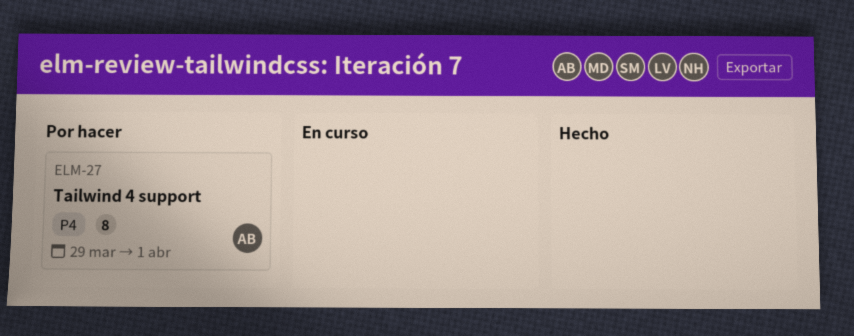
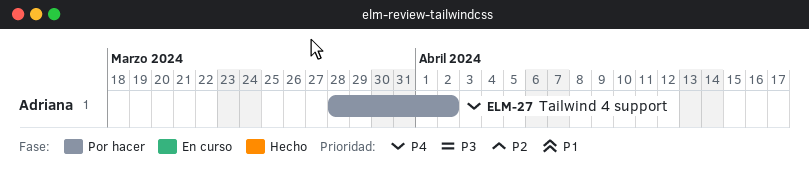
ELM-27, start: Mar 29 -> Mar 28
ELM-27, due: Apr 1 -> Apr 2

